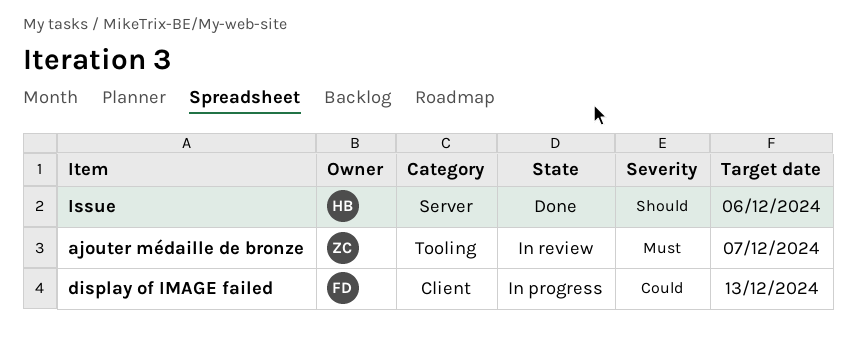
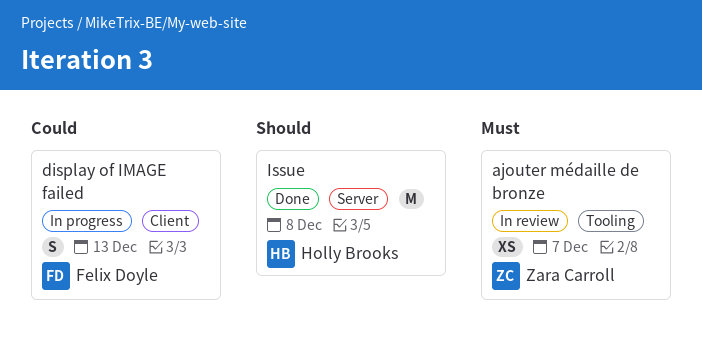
Issue, due: Dec 6 -> Dec 8

